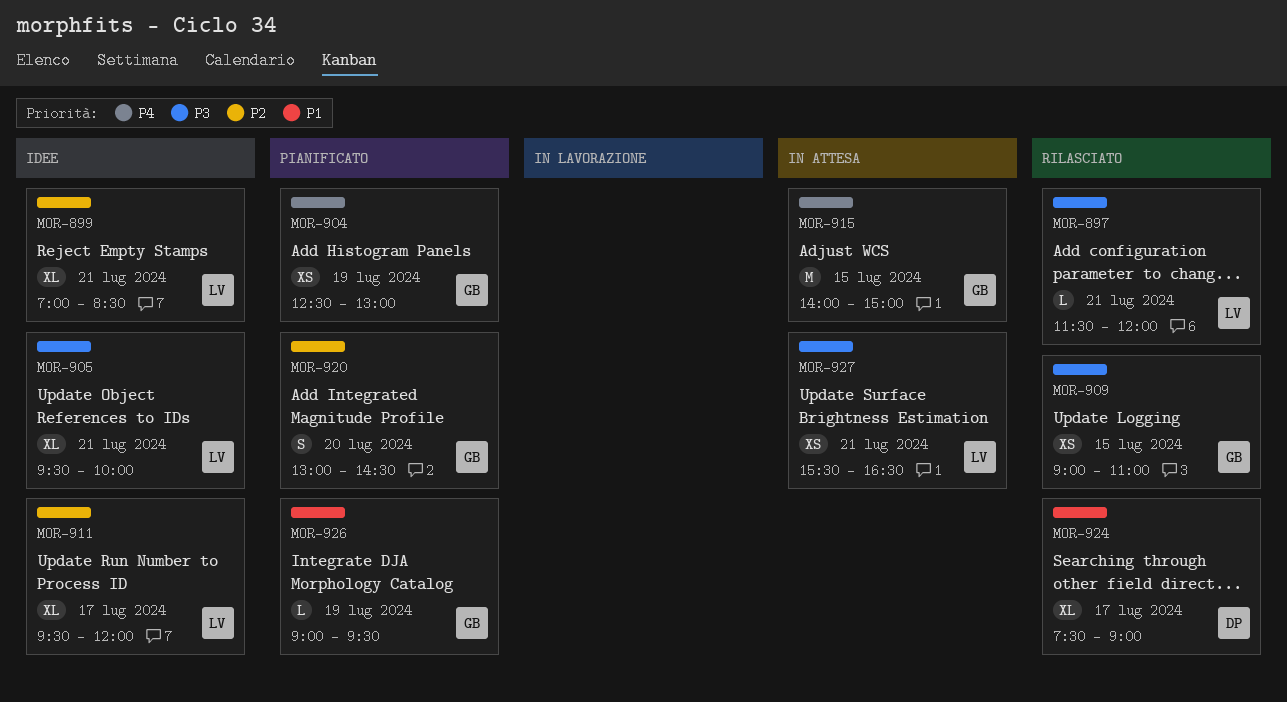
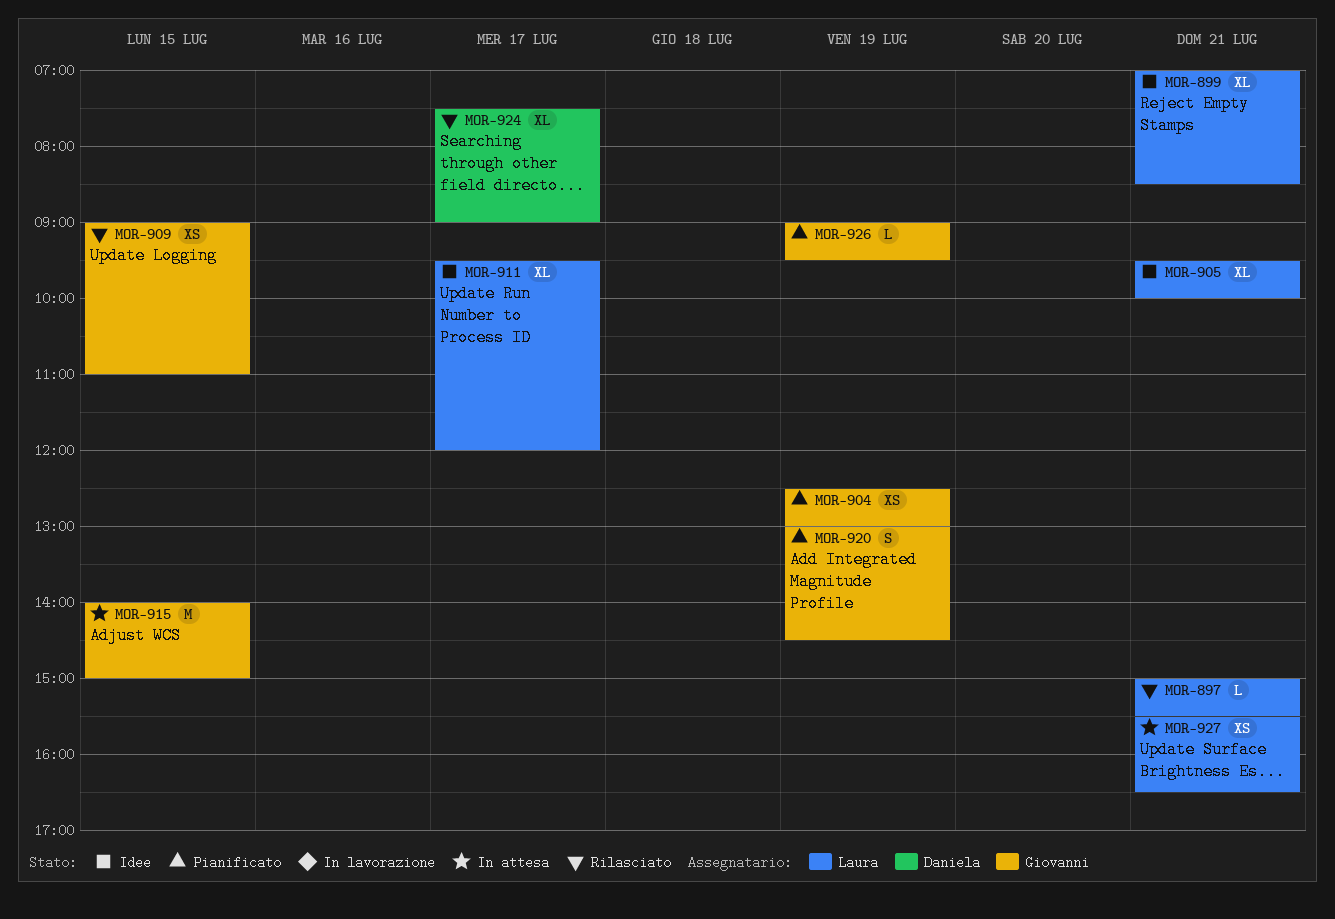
MOR-897, begins: 11:30 -> 15:00
MOR-897, ends: 12:00 -> 15:30
MOR-920, day: Jul 20 -> Jul 19

